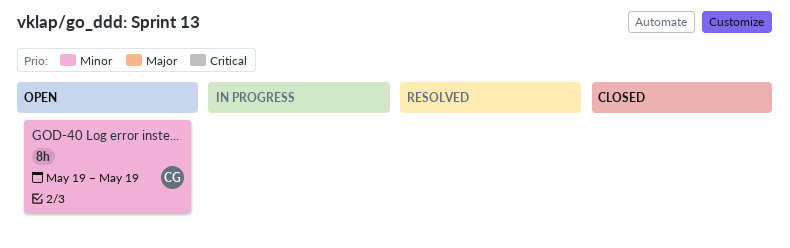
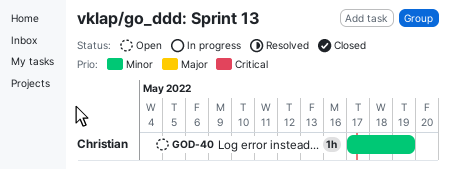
GOD-40, estimate: 8h -> 1h
GOD-40, start: May 19 -> May 17

